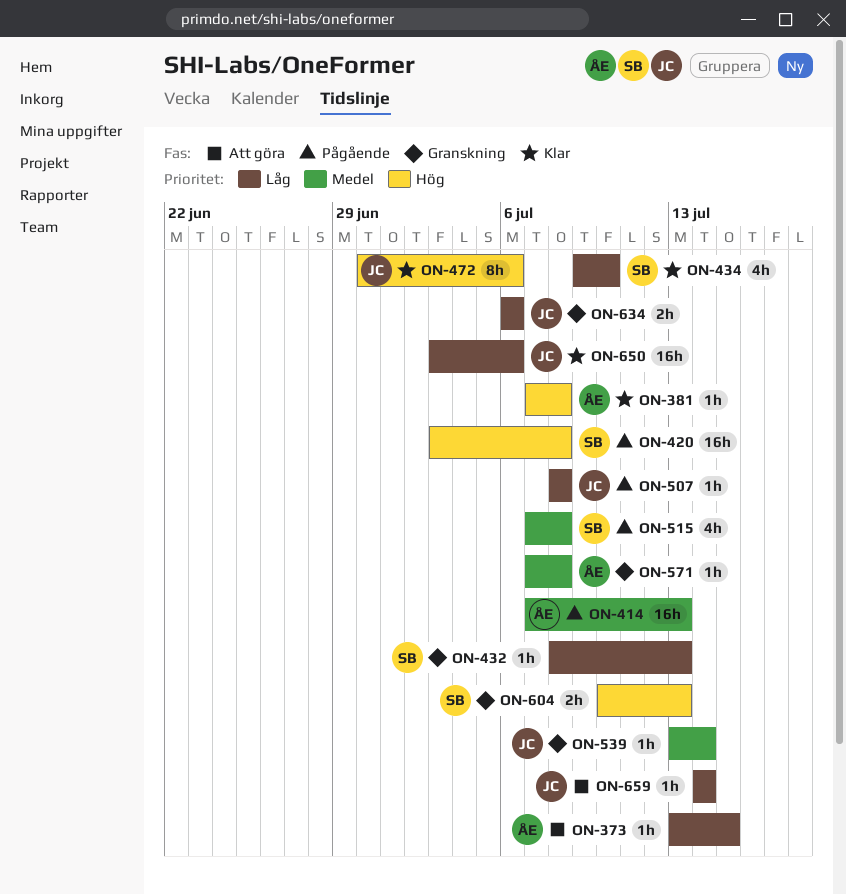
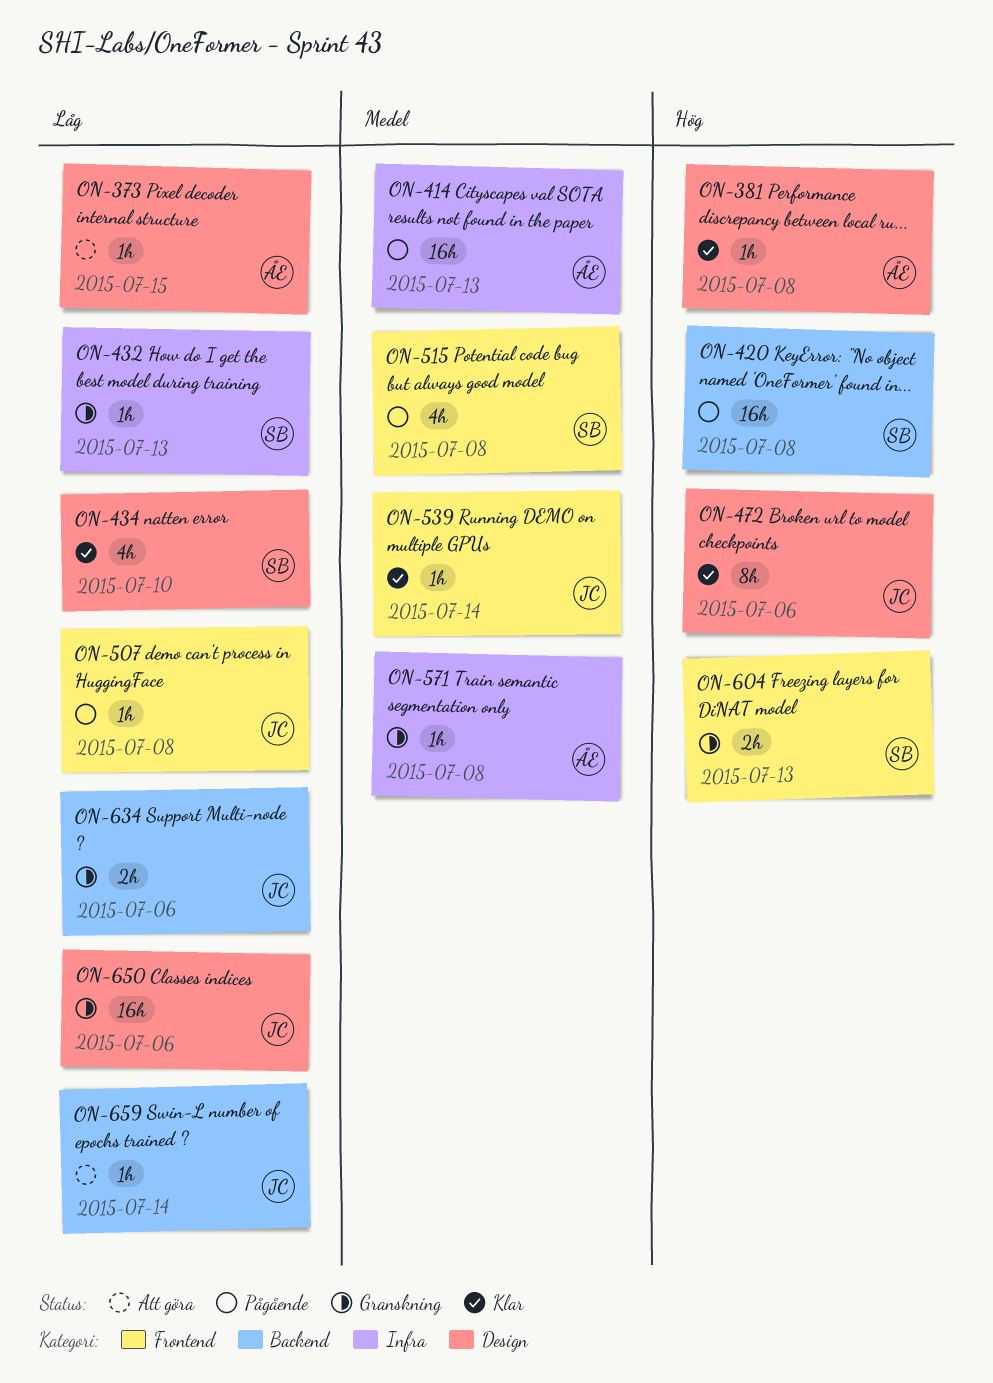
ON-539, status: Granskning -> Klar
ON-650, status: Klar -> Granskning

